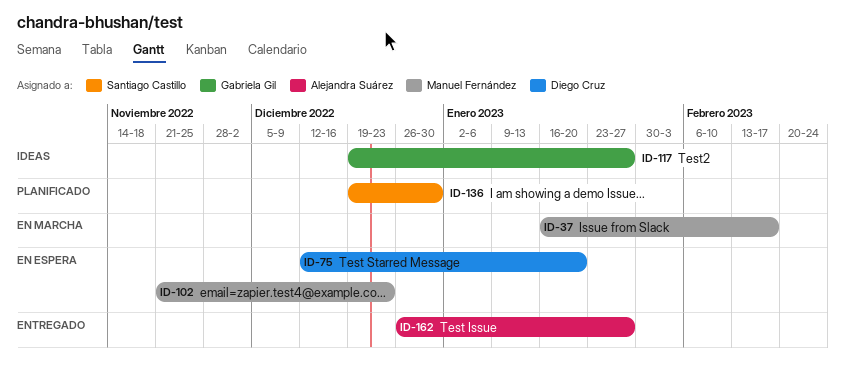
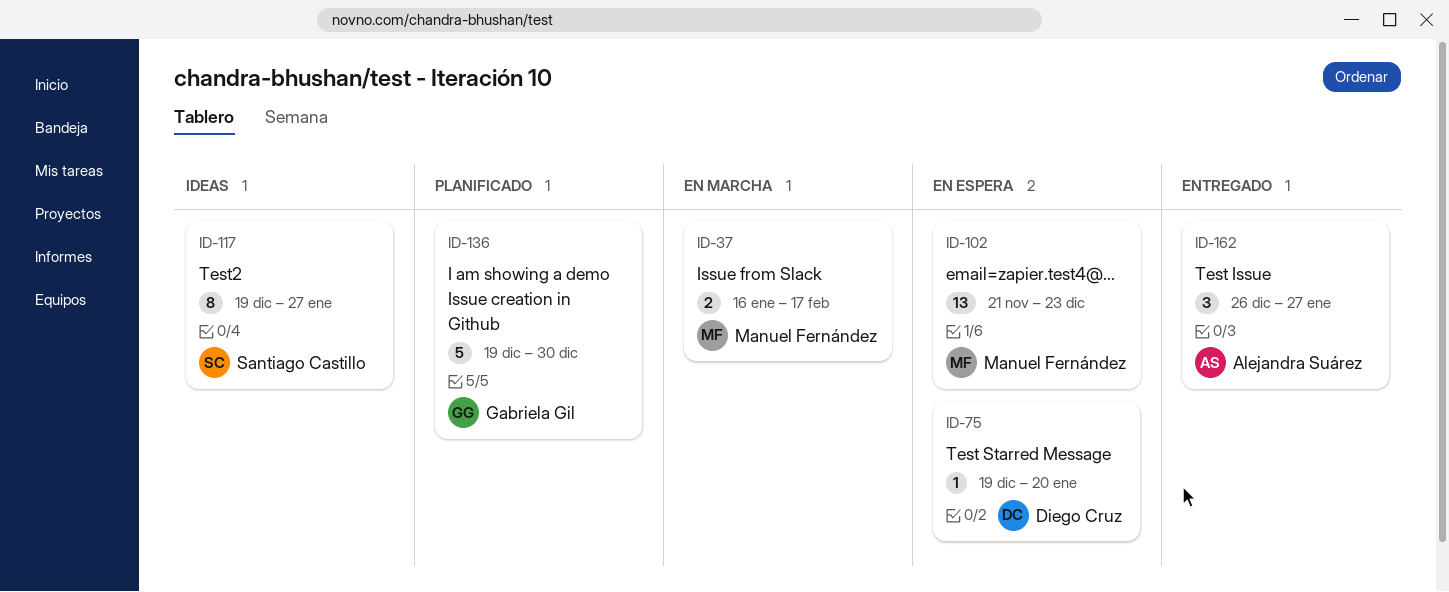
ID-75, start: Dec 12 -> Dec 19
ID-117, owner: Gabriela Gil -> Santiago Castillo
ID-136, owner: Santiago Castillo -> Gabriela Gil

